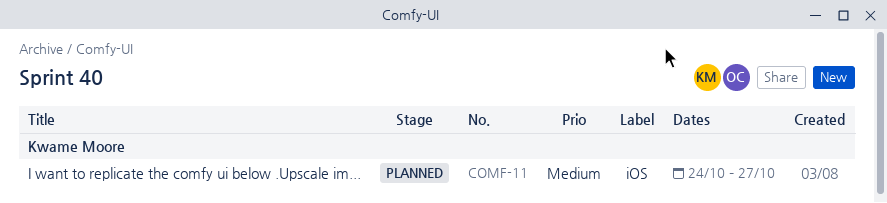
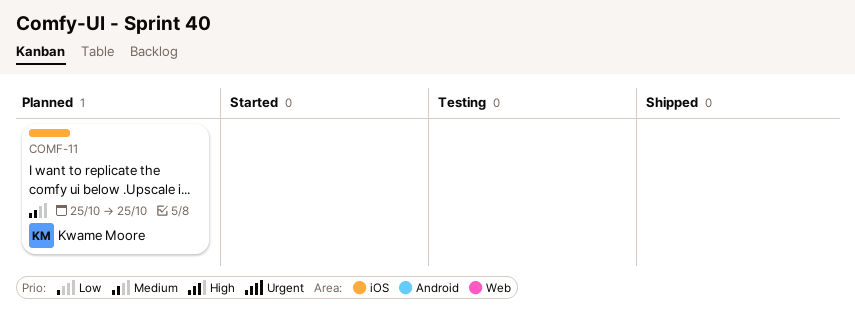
COMF-11, start: Oct 24 -> Oct 25
COMF-11, due: Oct 27 -> Oct 25

